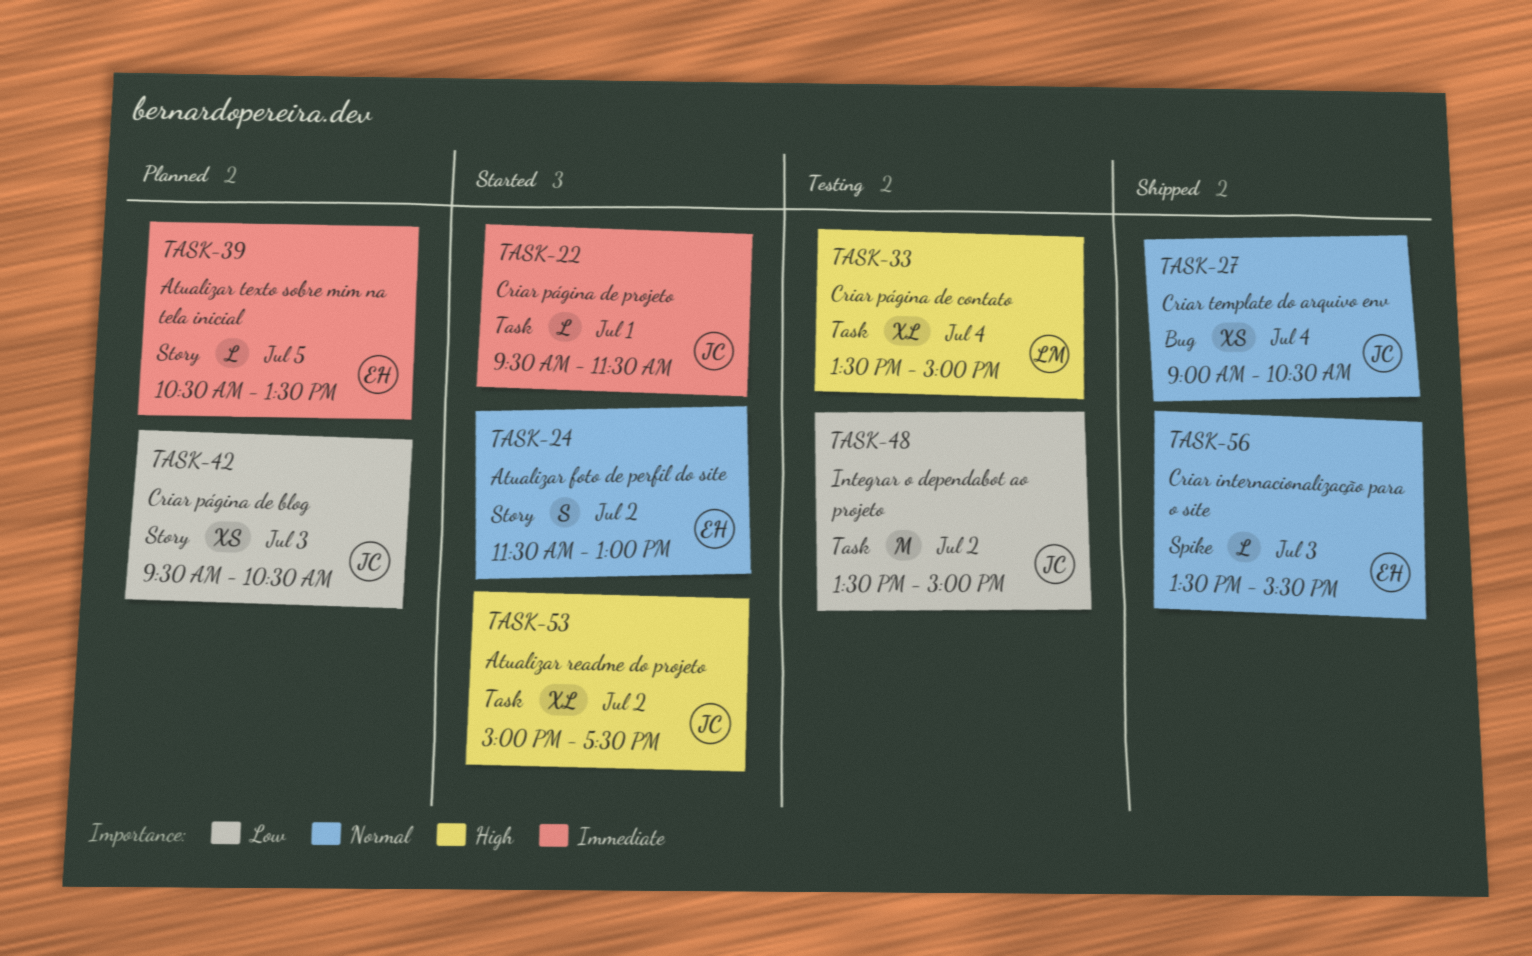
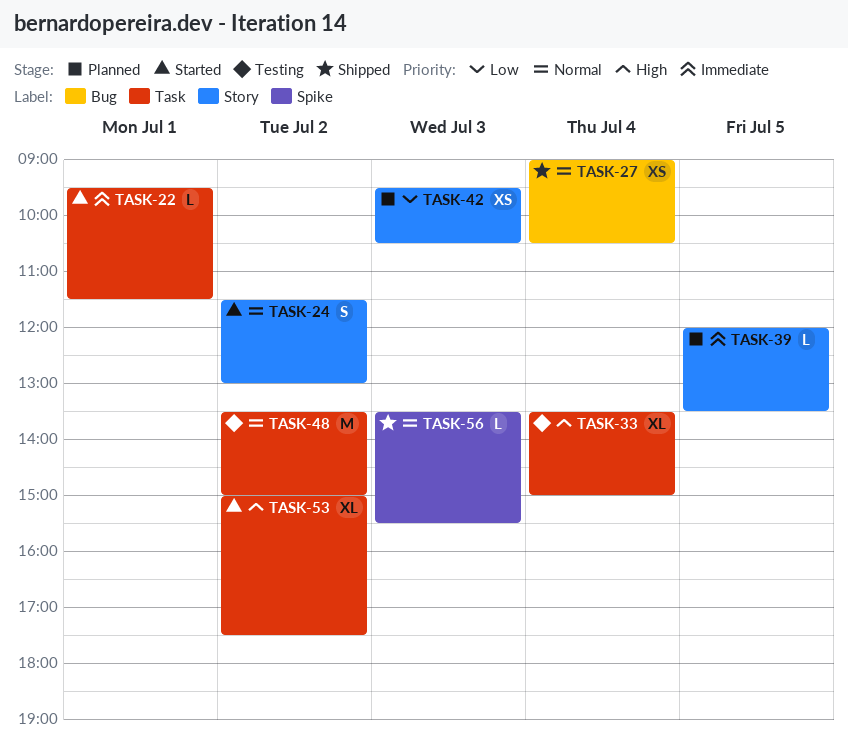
TASK-39, begins: 10:30 -> 12:00
TASK-48, priority: Low -> Normal

